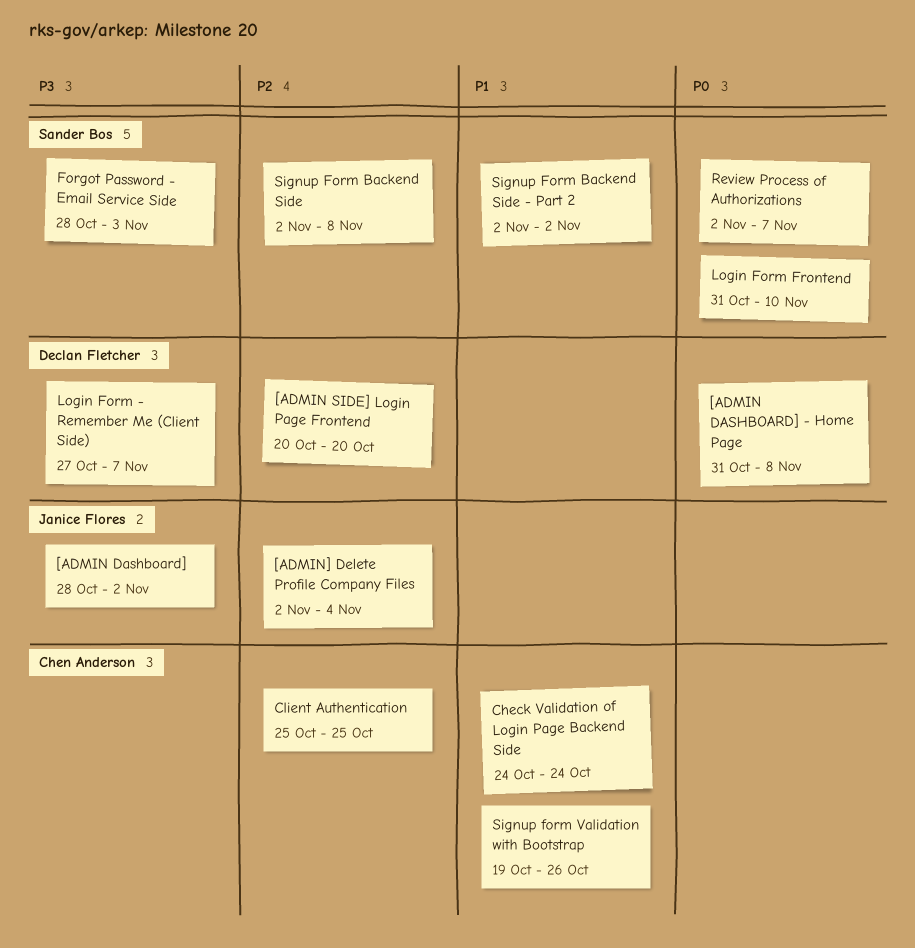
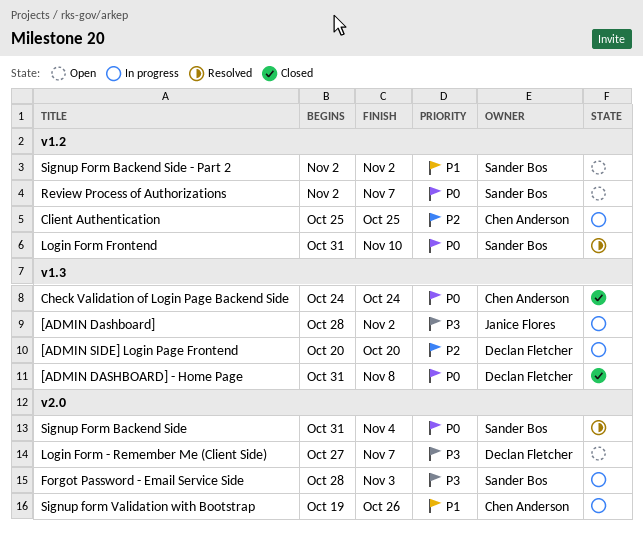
[ADMIN] Delete Profile Company Files: present -> none
Check Validation of Login Page Backend Side, priority: P1 -> P0
Signup Form Backend Side, priority: P2 -> P0
Signup Form Backend Side, start: Nov 2 -> Oct 31
Signup Form Backend Side, due: Nov 8 -> Nov 4

